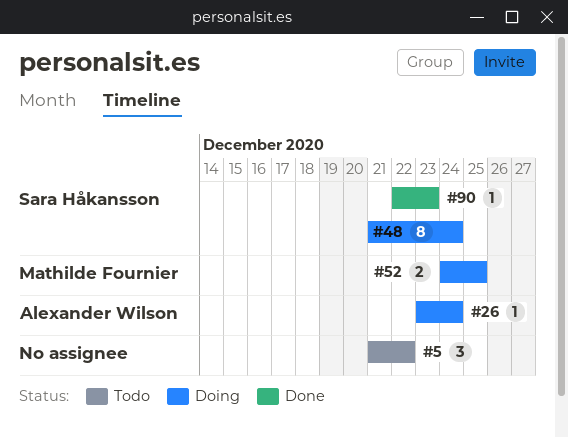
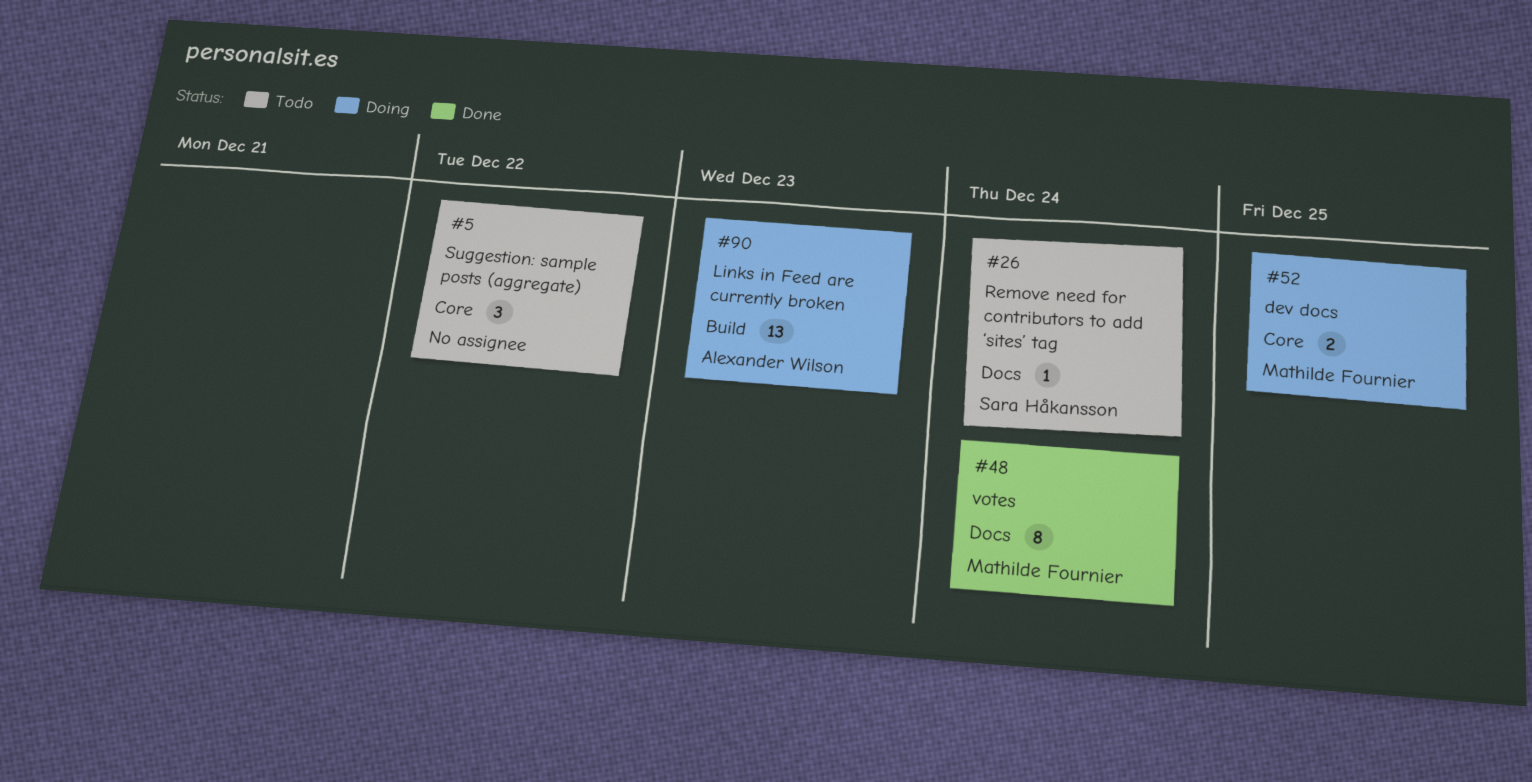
#26, status: Doing -> Todo
#26, owner: Alexander Wilson -> Sara Håkansson
#48, status: Doing -> Done
#48, owner: Sara Håkansson -> Mathilde Fournier
#90, status: Done -> Doing
#90, owner: Sara Håkansson -> Alexander Wilson
#90, estimate: 1 -> 13

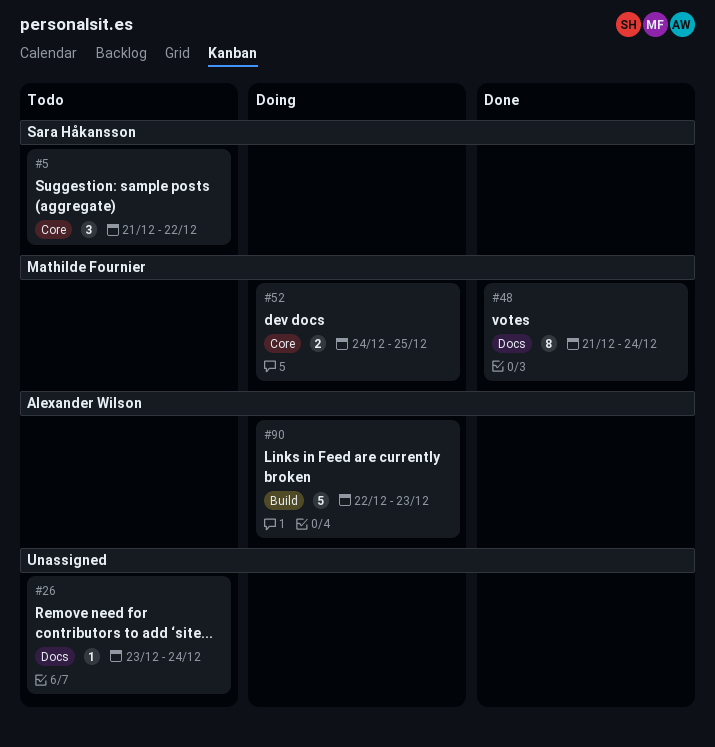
#5, owner: none -> Sara Håkansson
#26, owner: Sara Håkansson -> none
#90, estimate: 13 -> 5

